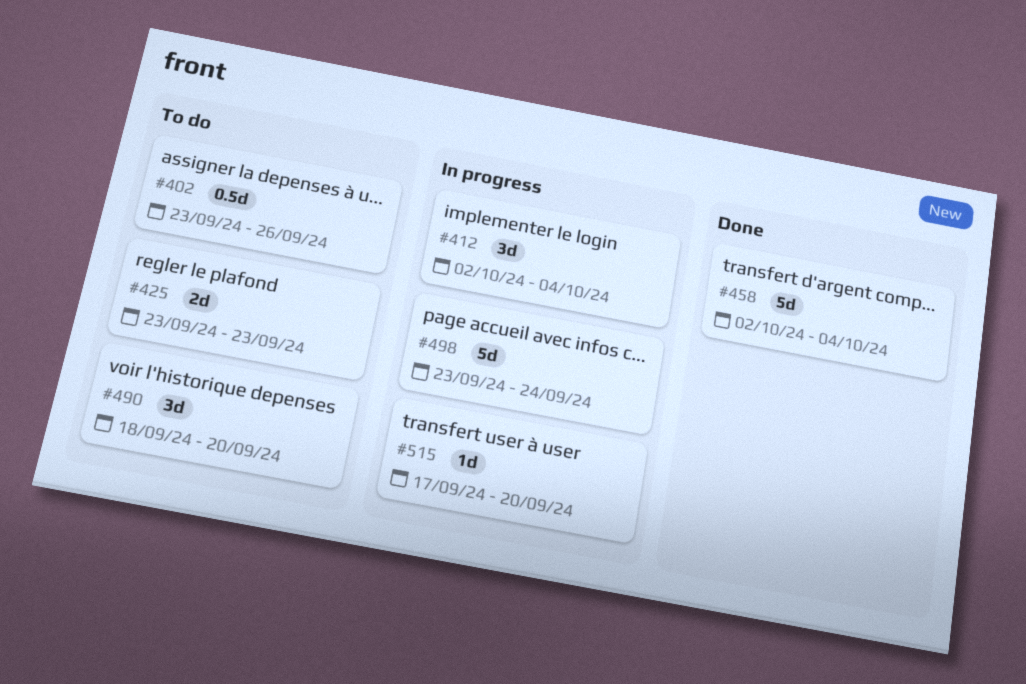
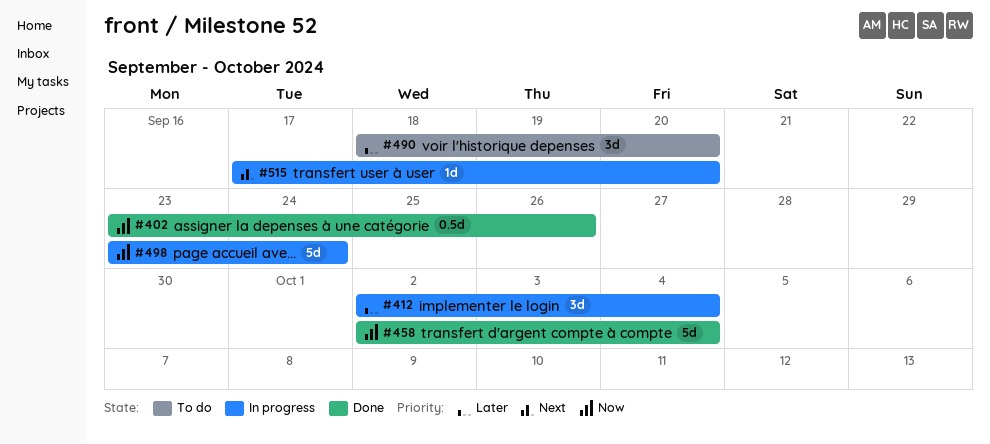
#402, status: To do -> Done
#425: present -> none

